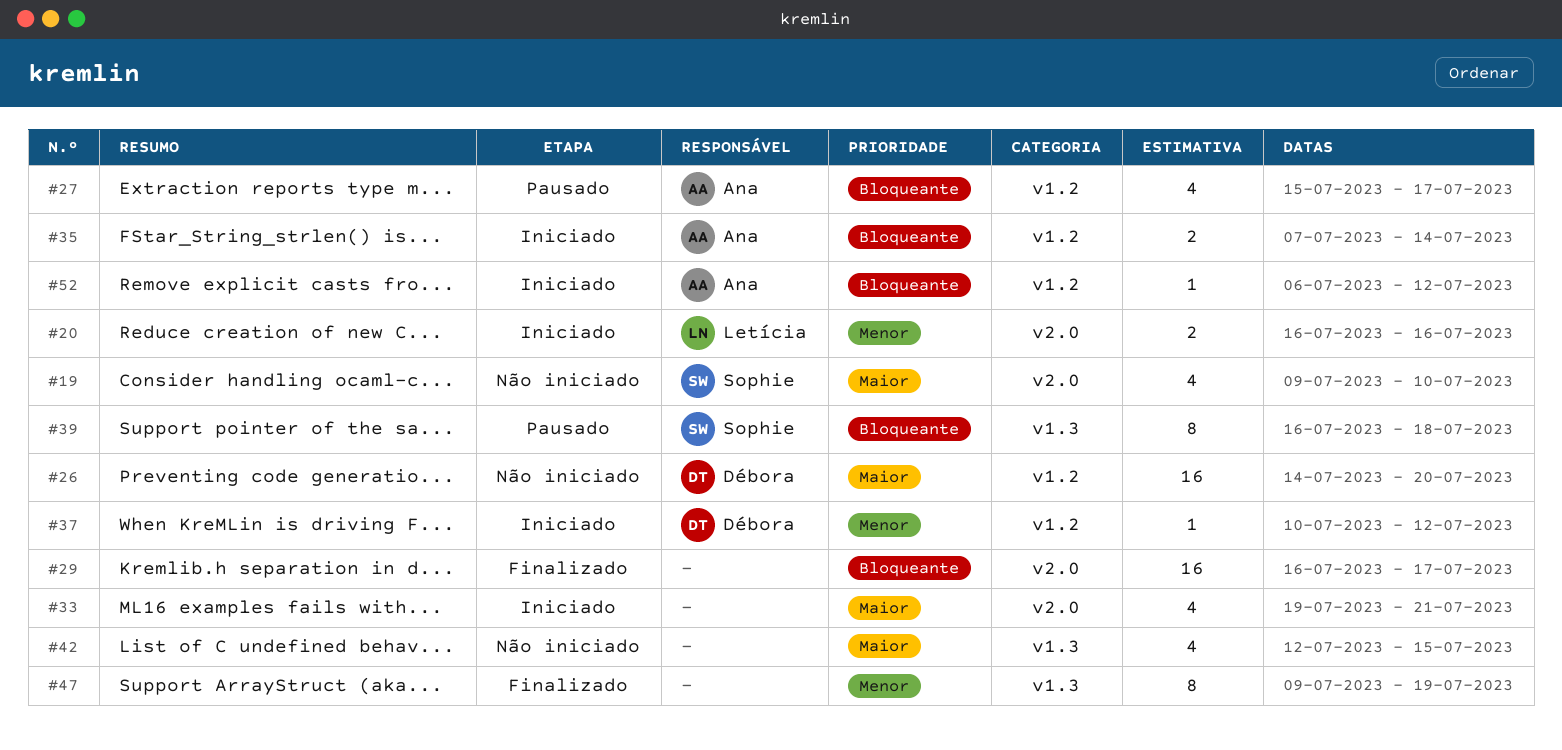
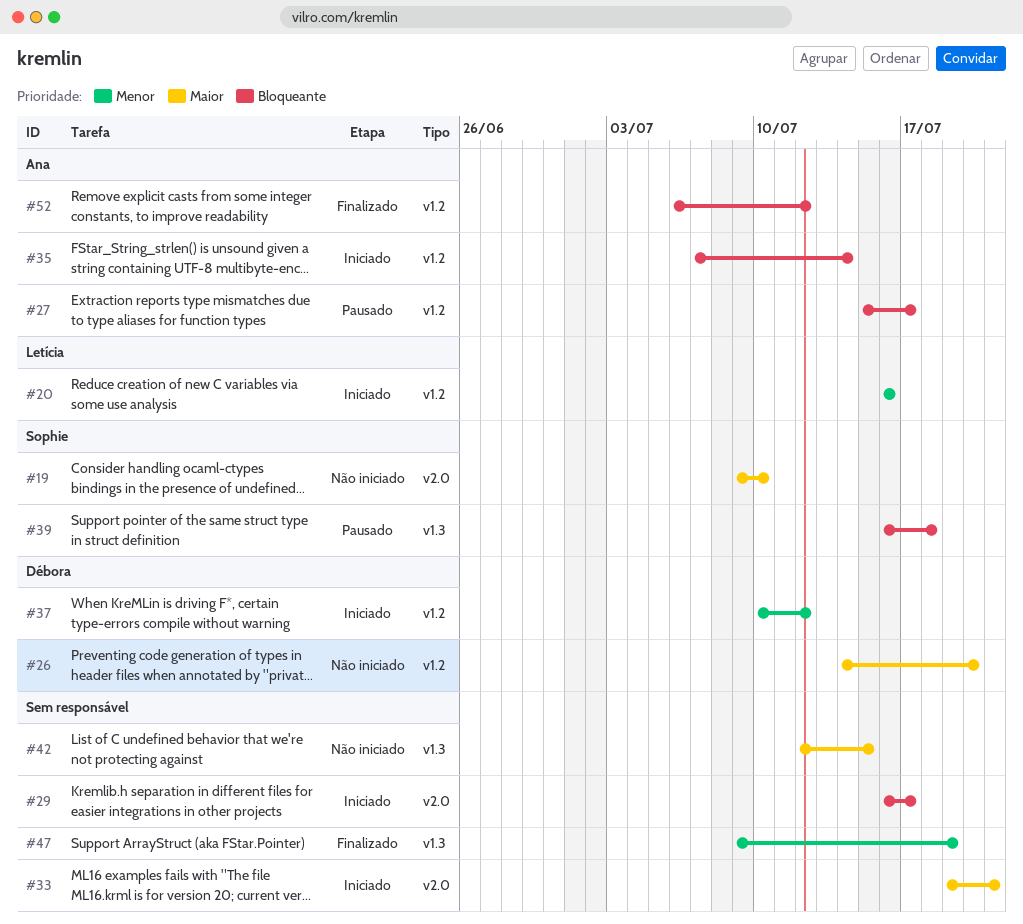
#20, label: v2.0 -> v1.2
#29, status: Finalizado -> Iniciado
#52, status: Iniciado -> Finalizado

